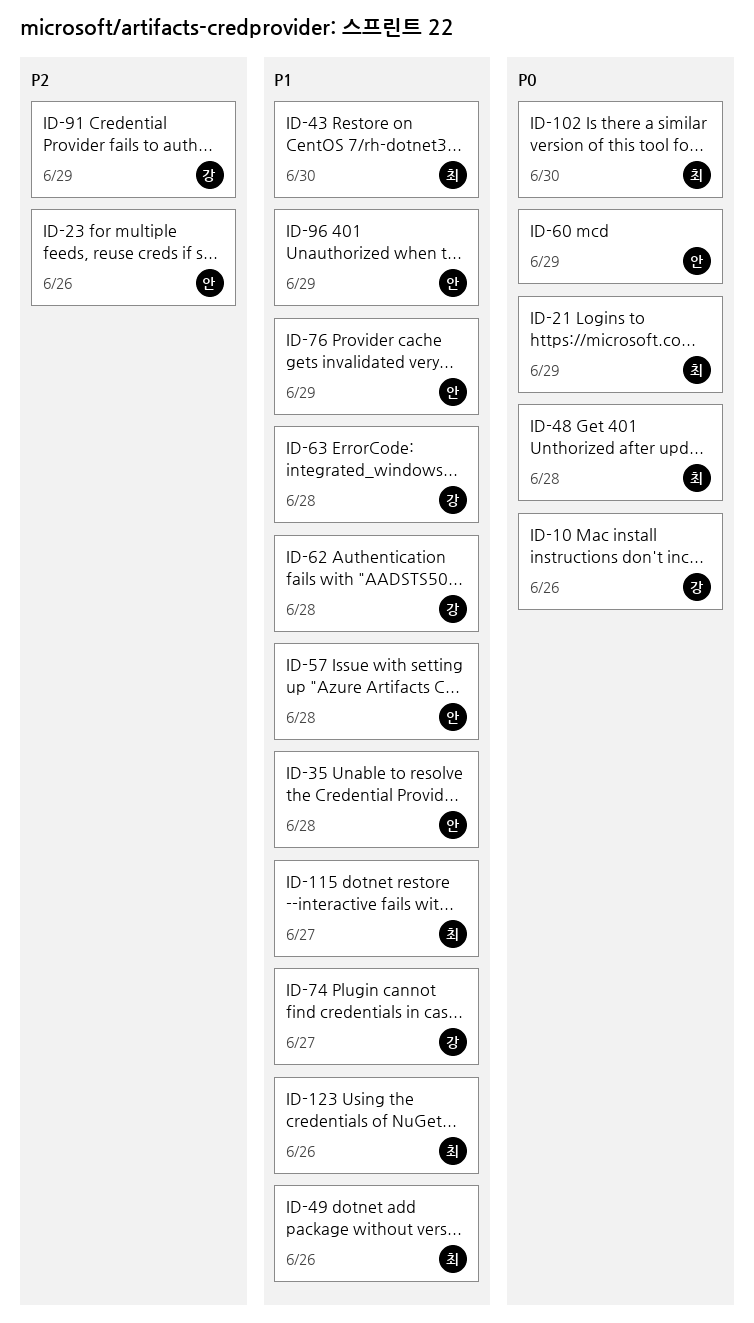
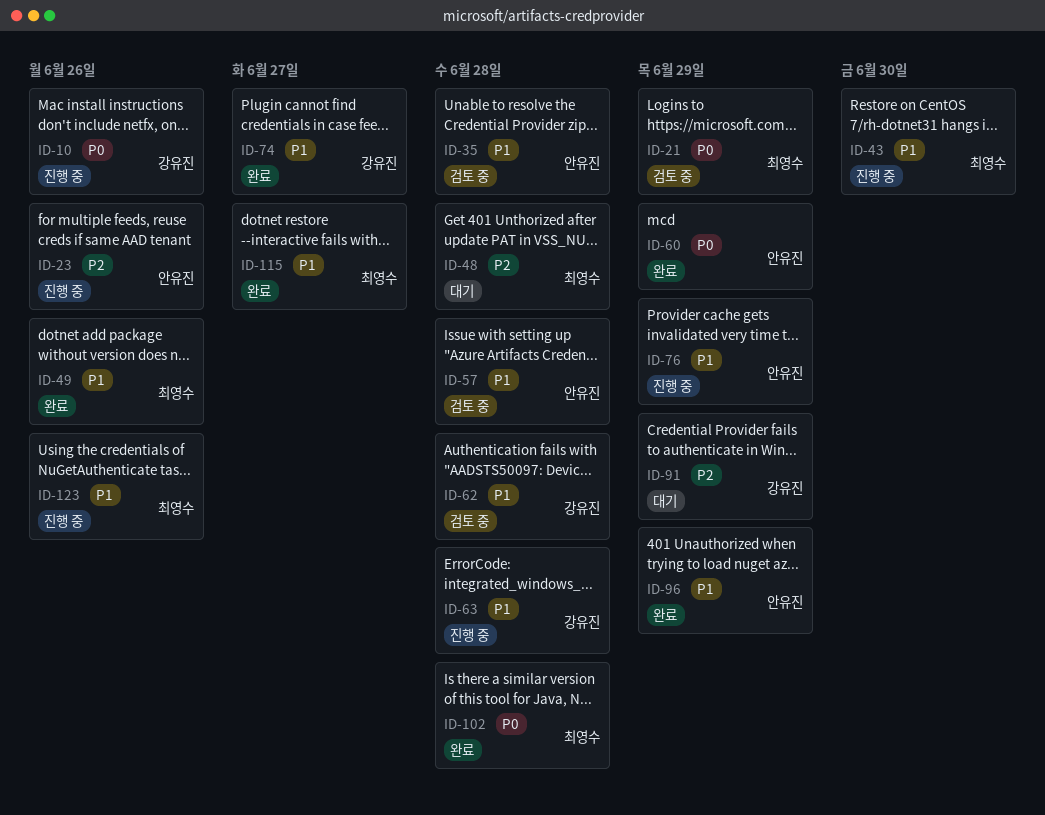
ID-48, priority: P0 -> P2
ID-102, due: Jun 30 -> Jun 28

